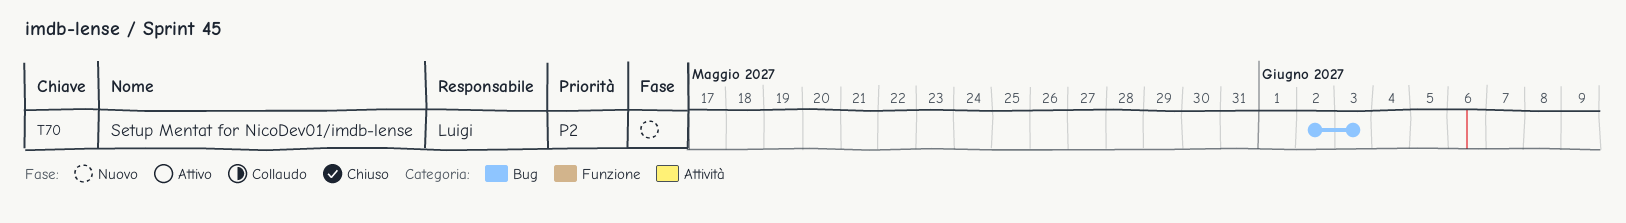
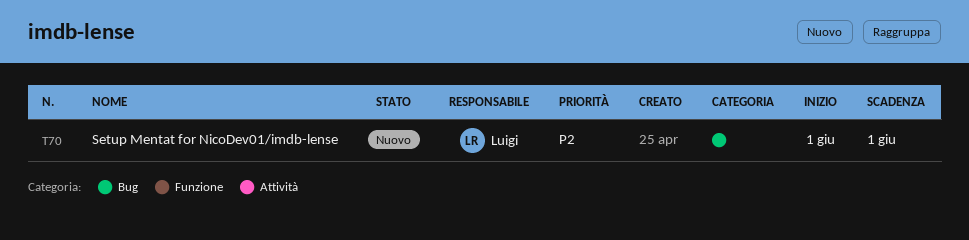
T70, start: Jun 2 -> Jun 1
T70, due: Jun 3 -> Jun 1

